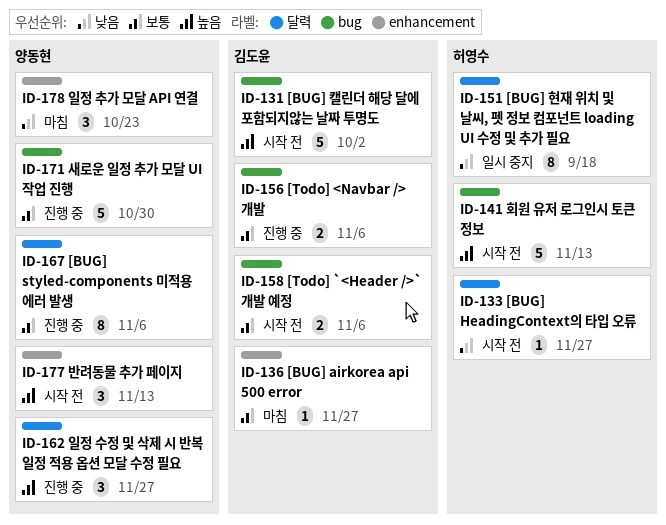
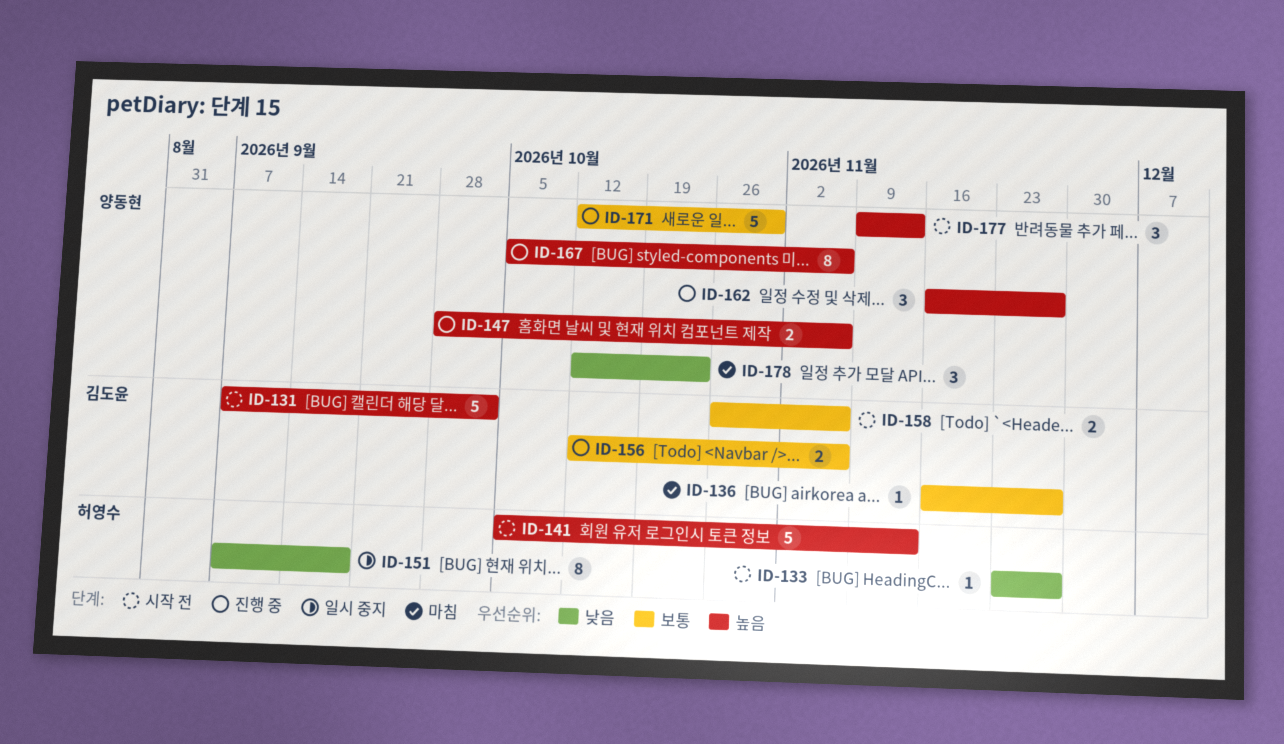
ID-147: none -> present
ID-167, priority: 보통 -> 높음

